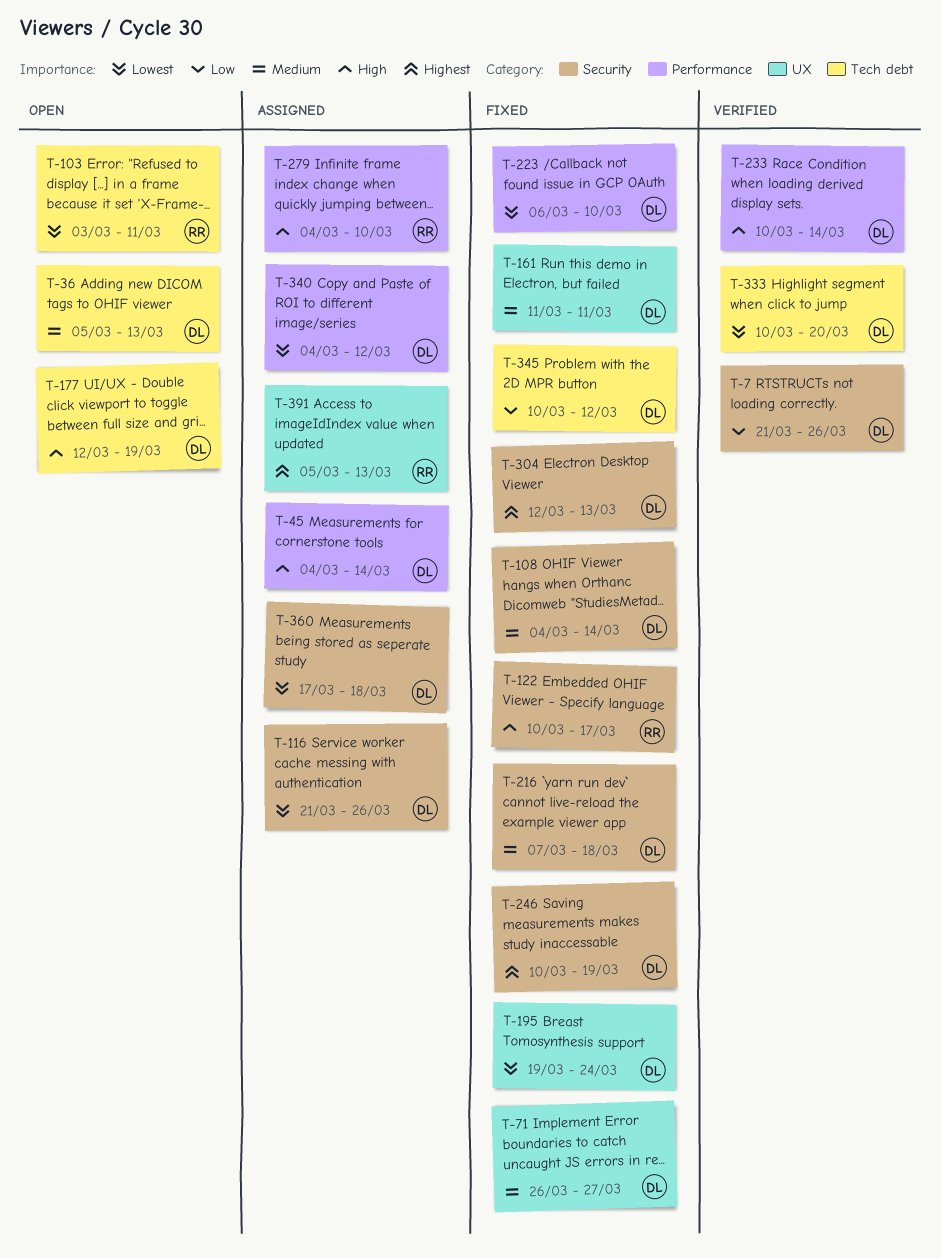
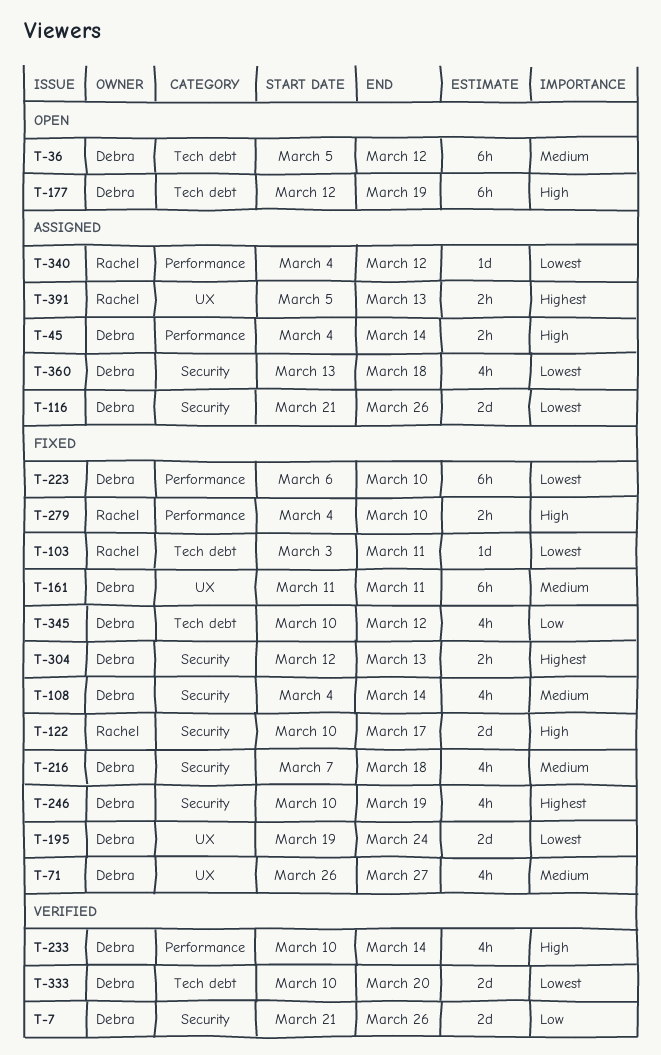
T-36, due: Mar 13 -> Mar 12
T-103, status: Open -> Fixed
T-279, status: Assigned -> Fixed
T-340, owner: Debra -> Rachel
T-360, start: Mar 17 -> Mar 13

